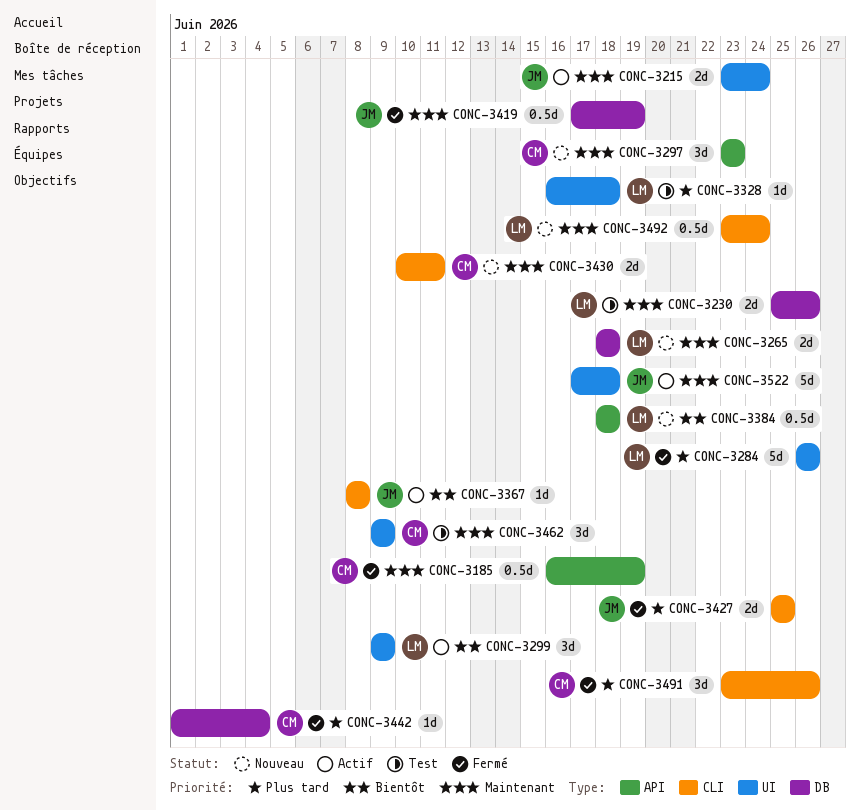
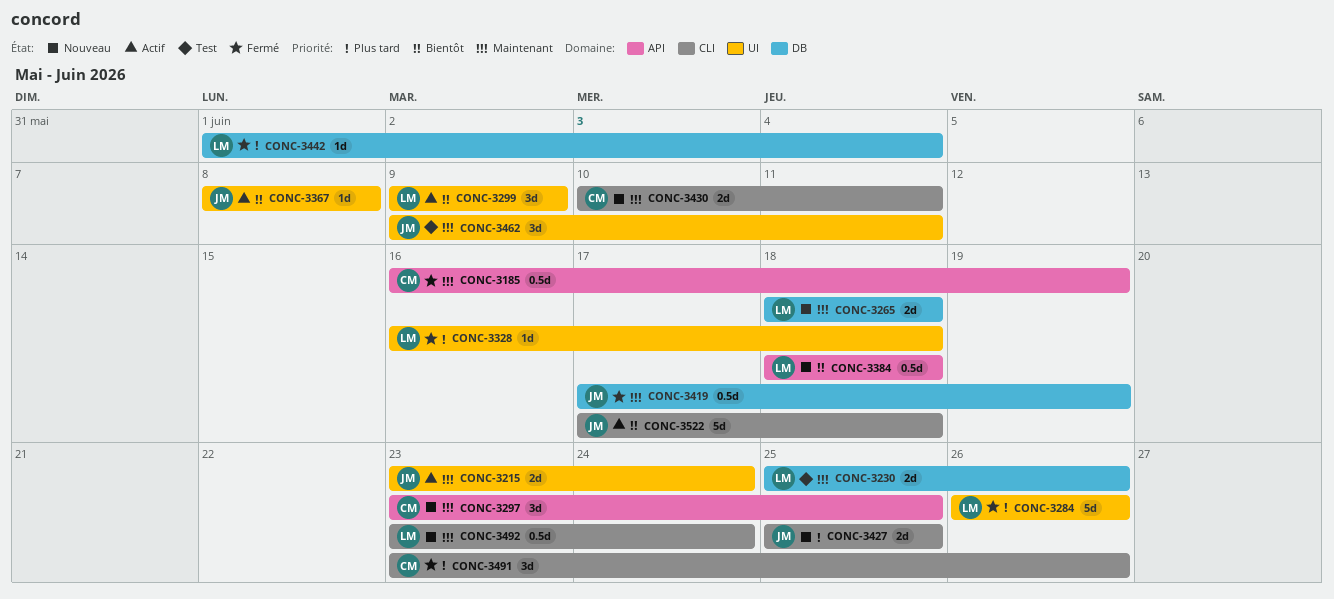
CONC-3297, due: Jun 23 -> Jun 25
CONC-3328, status: Test -> Fermé
CONC-3367, label: CLI -> UI
CONC-3427, status: Fermé -> Nouveau
CONC-3442, owner: CM -> LM
CONC-3462, owner: CM -> JM
CONC-3462, due: Jun 9 -> Jun 11
CONC-3522, priority: Maintenant -> Bientôt
CONC-3522, label: UI -> CLI

